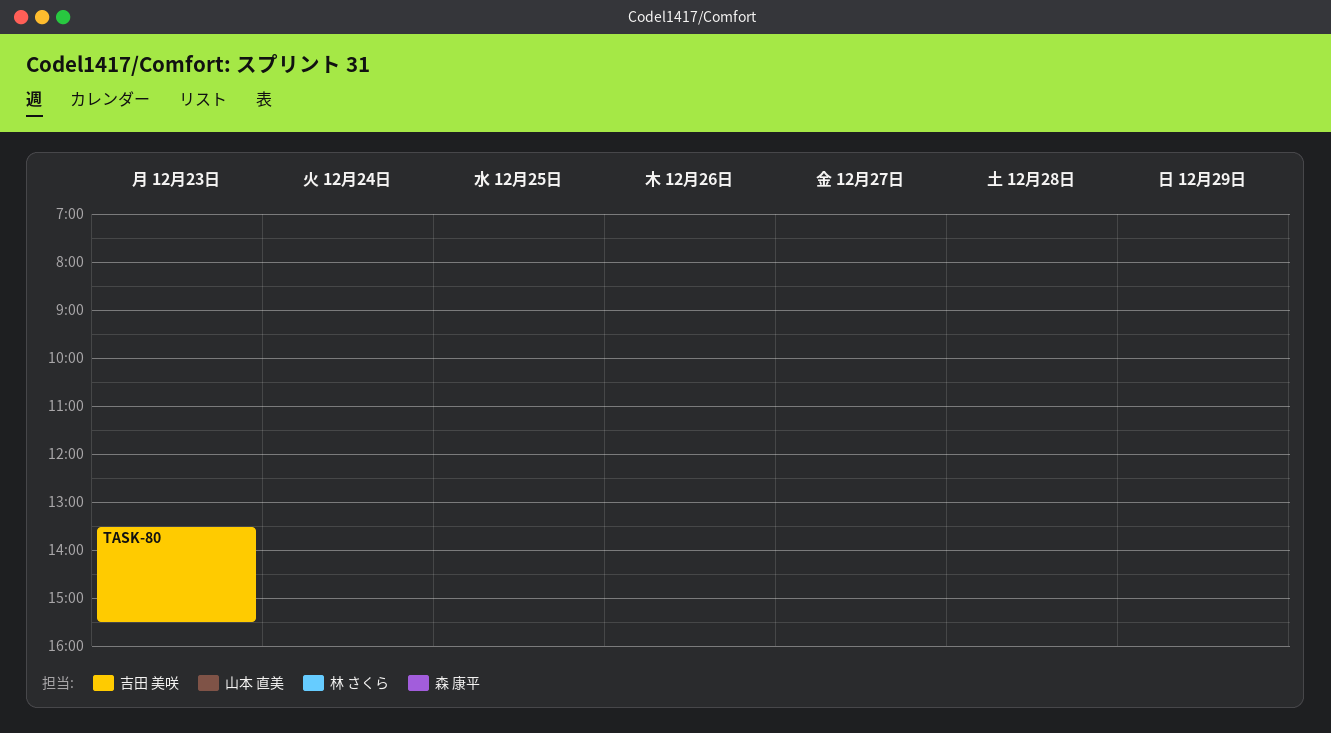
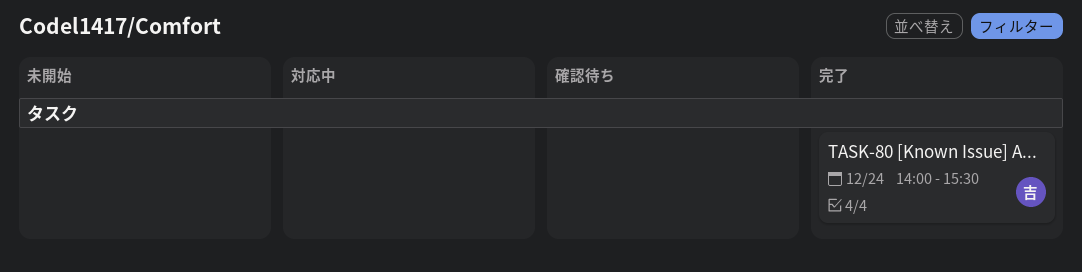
TASK-80, day: Dec 23 -> Dec 24
TASK-80, begins: 13:30 -> 14:00

